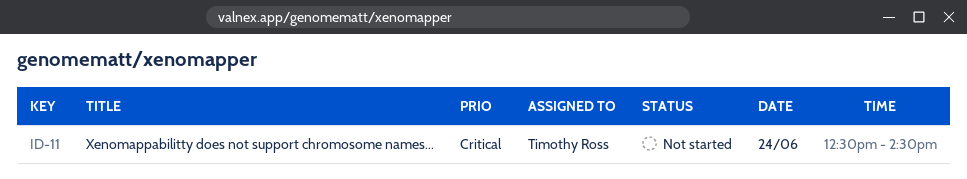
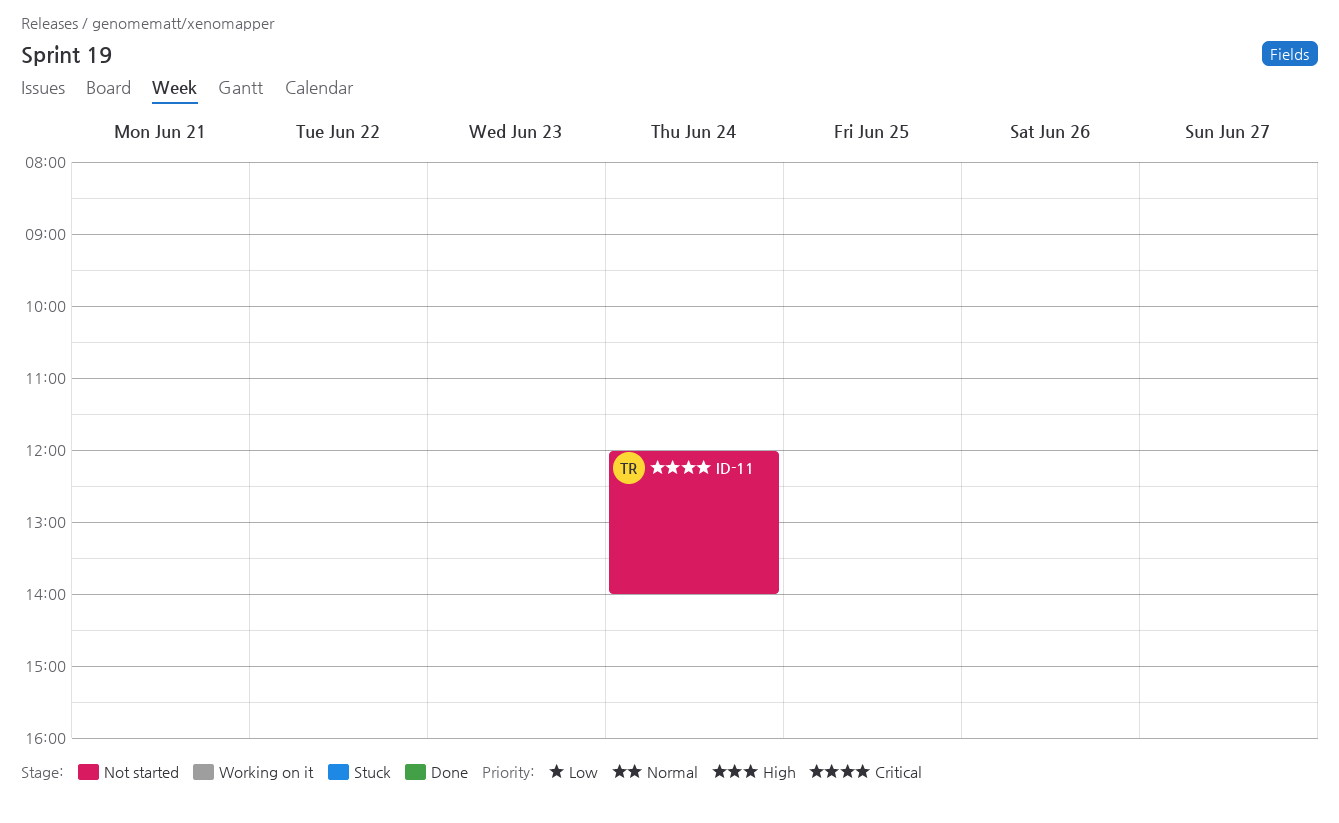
ID-11, begins: 12:30 -> 12:00
ID-11, ends: 14:30 -> 14:00

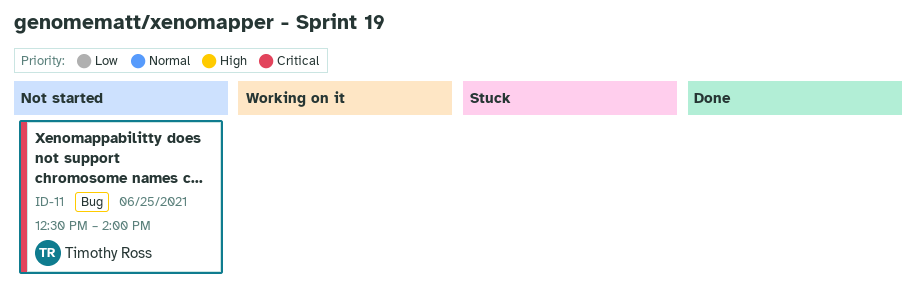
ID-11, day: Jun 24 -> Jun 25
ID-11, begins: 12:00 -> 12:30

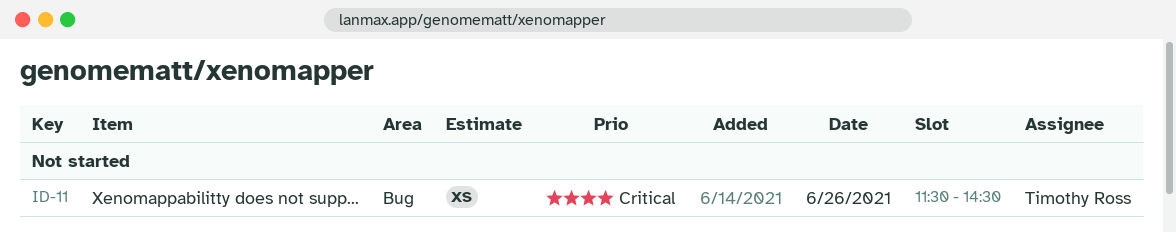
ID-11, day: Jun 25 -> Jun 26
ID-11, begins: 12:30 -> 11:30
ID-11, ends: 14:00 -> 14:30

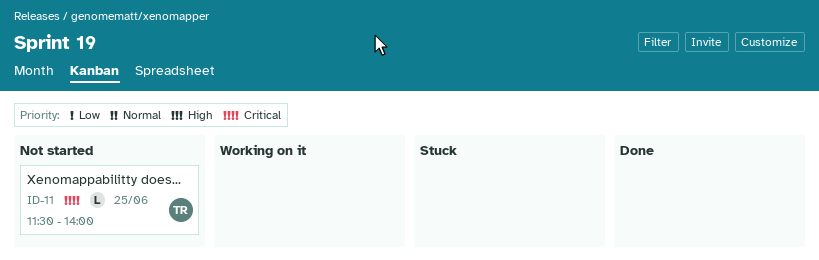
ID-11, estimate: XS -> L
ID-11, day: Jun 26 -> Jun 25
ID-11, ends: 14:30 -> 14:00

